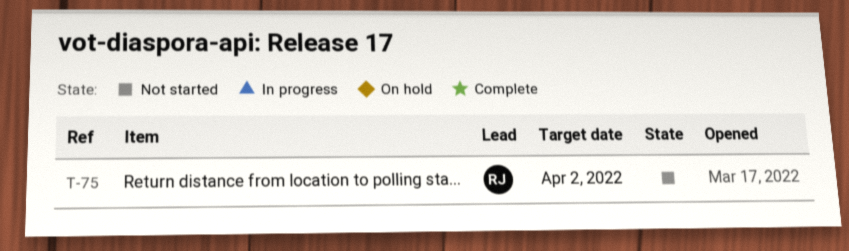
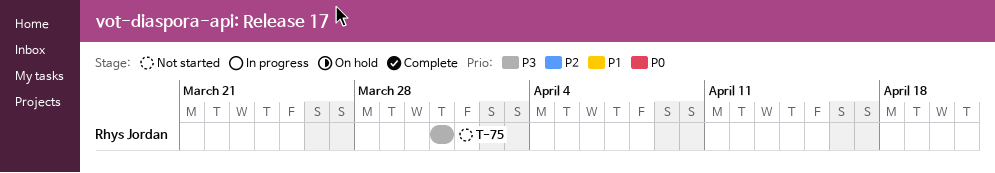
T-75, due: Apr 2 -> Mar 31

